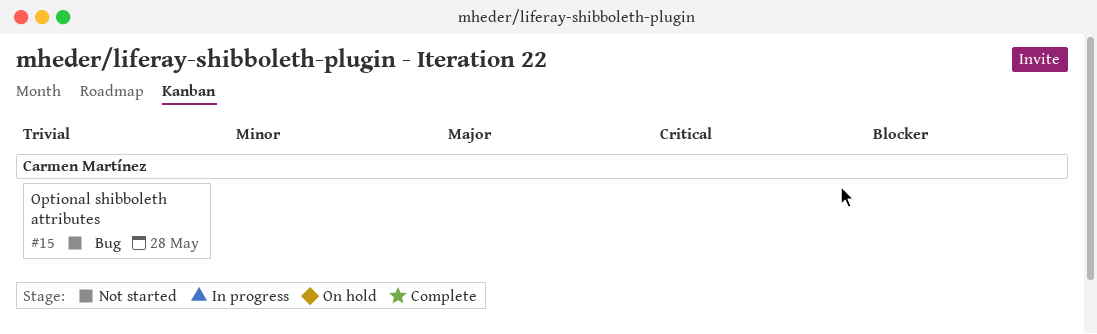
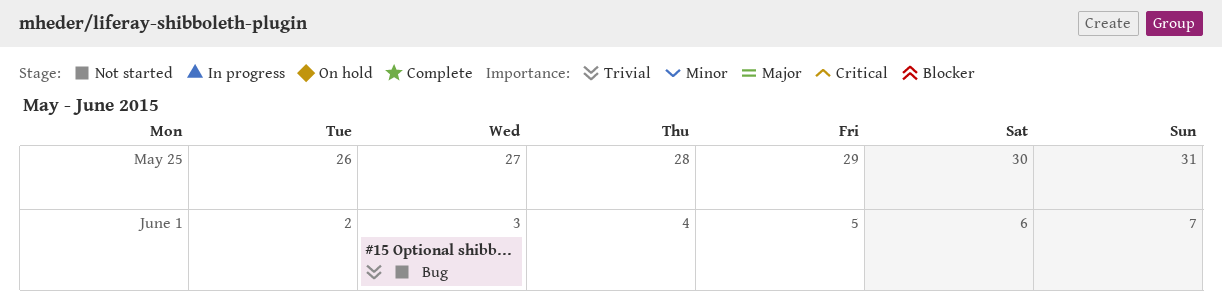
#15, due: May 28 -> Jun 3

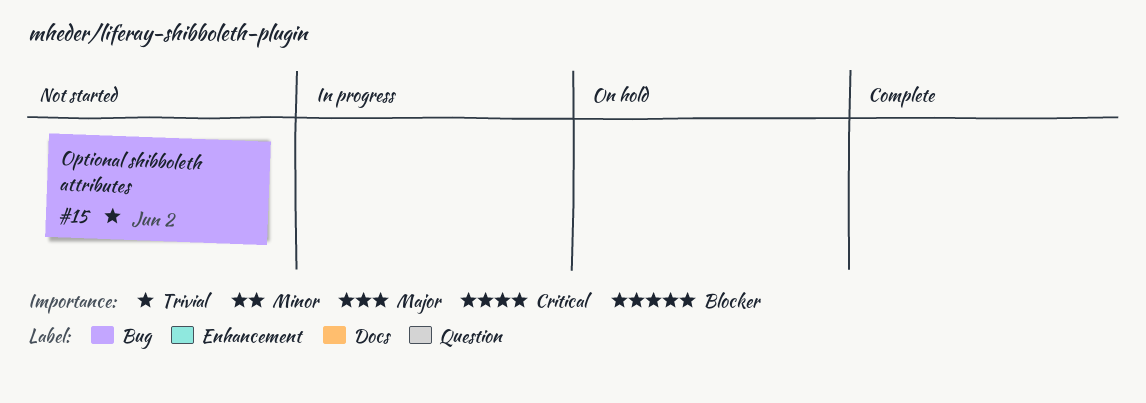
#15, due: Jun 3 -> Jun 2

